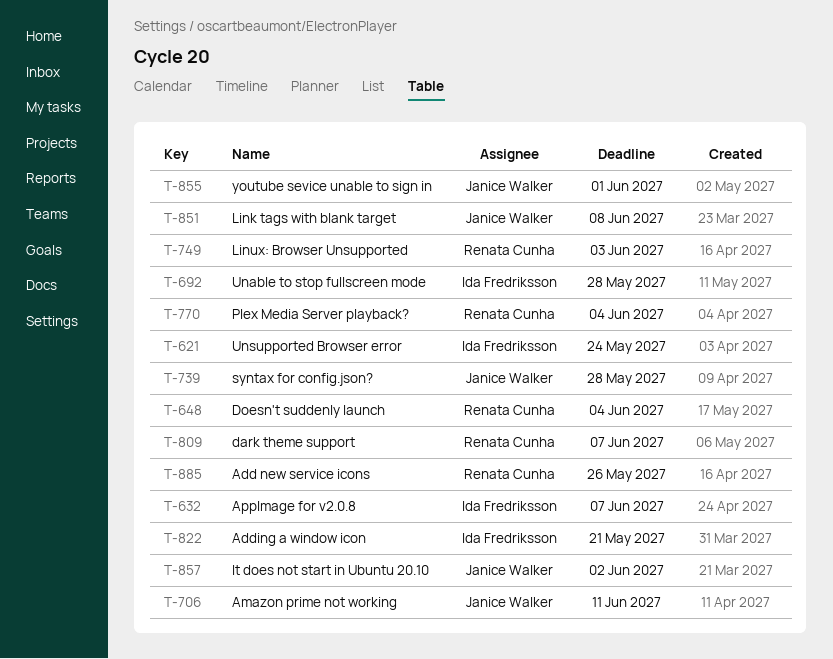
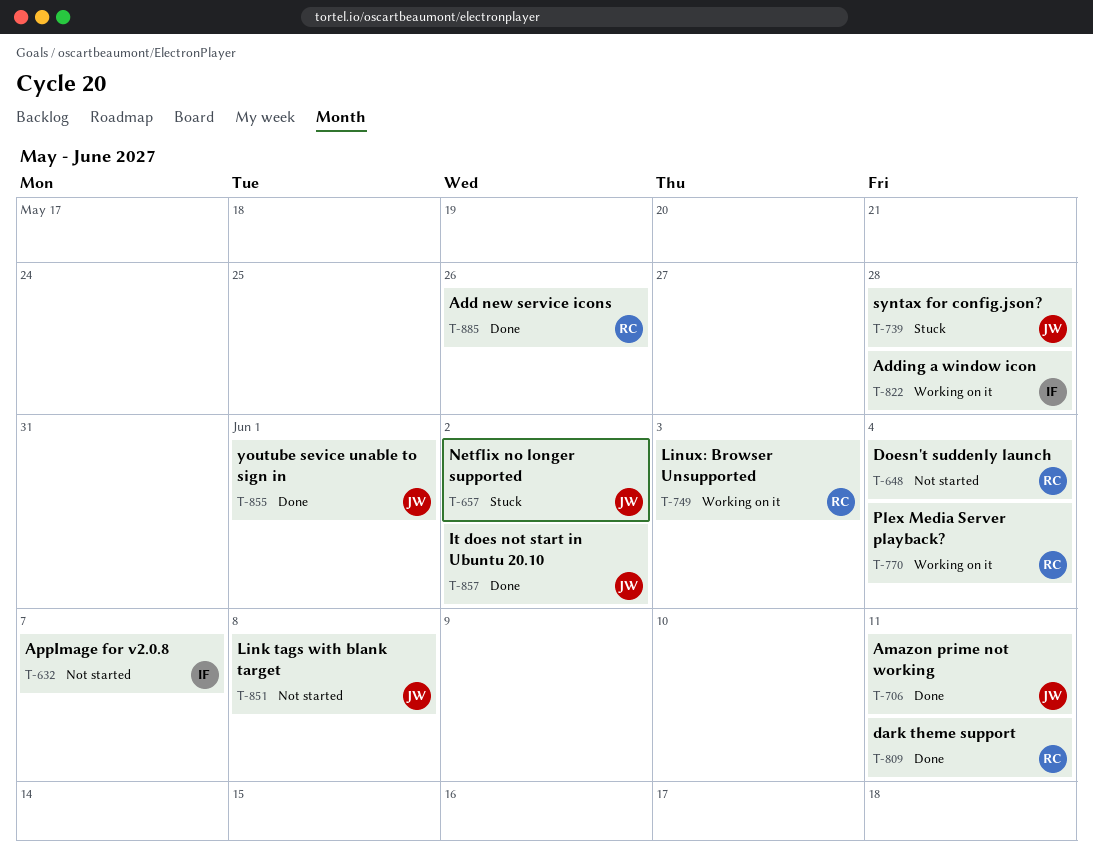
T-621: present -> none
T-657: none -> present
T-692: present -> none
T-809, due: Jun 7 -> Jun 11
T-822, due: May 21 -> May 28

